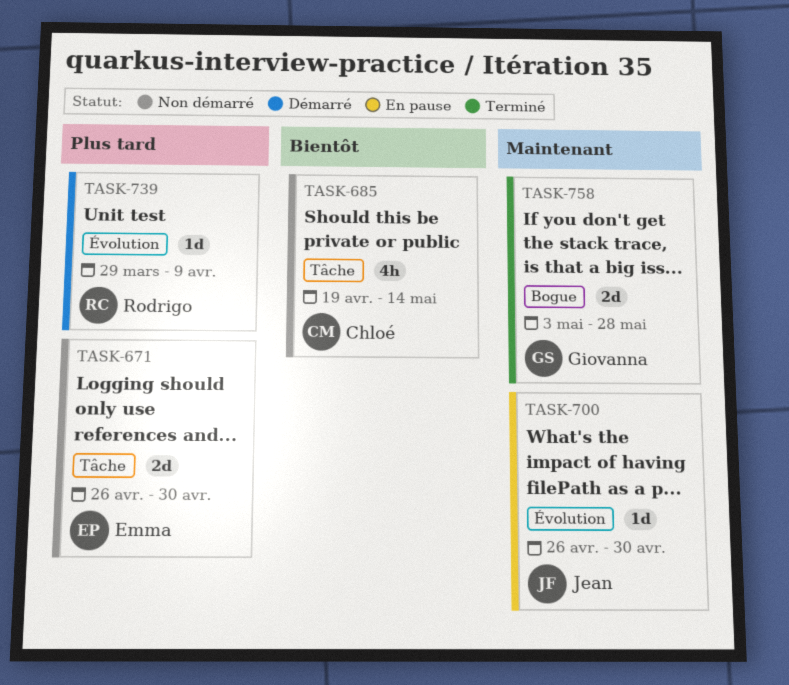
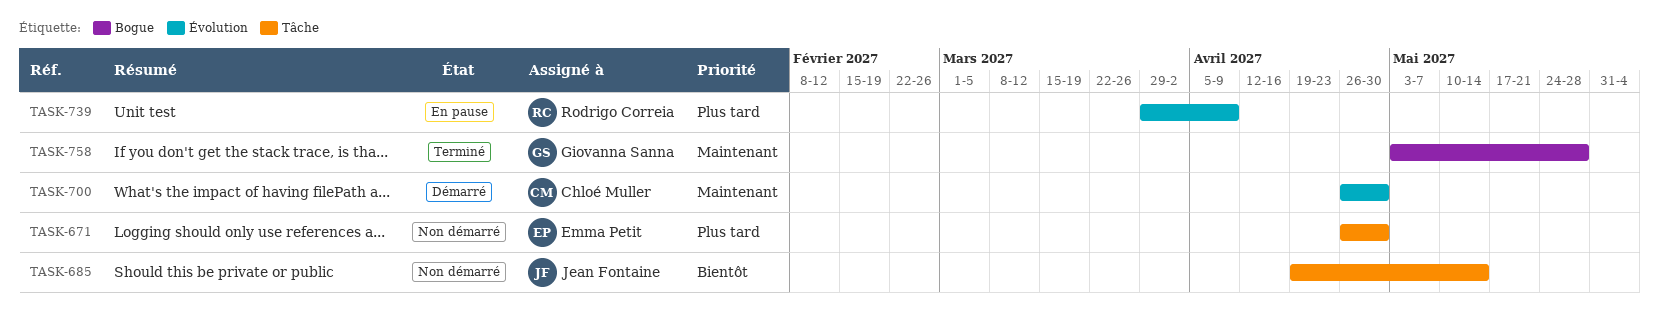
TASK-685, owner: Chloé Muller -> Jean Fontaine
TASK-700, status: En pause -> Démarré
TASK-700, owner: Jean Fontaine -> Chloé Muller
TASK-739, status: Démarré -> En pause

